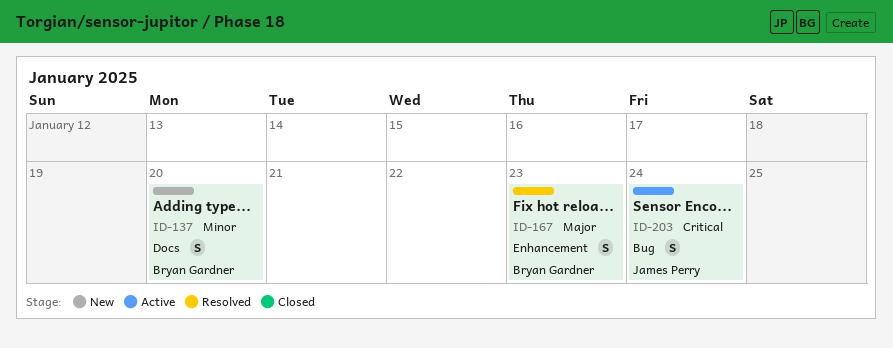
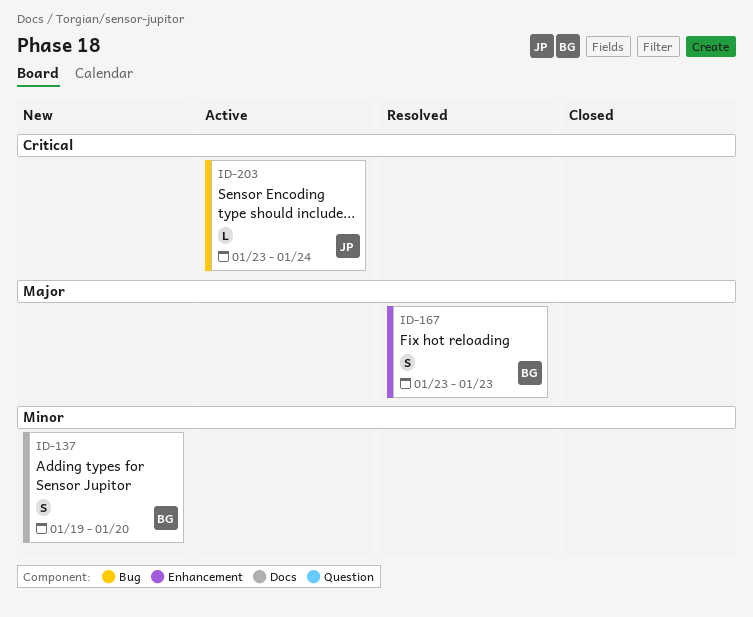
ID-203, estimate: S -> L

